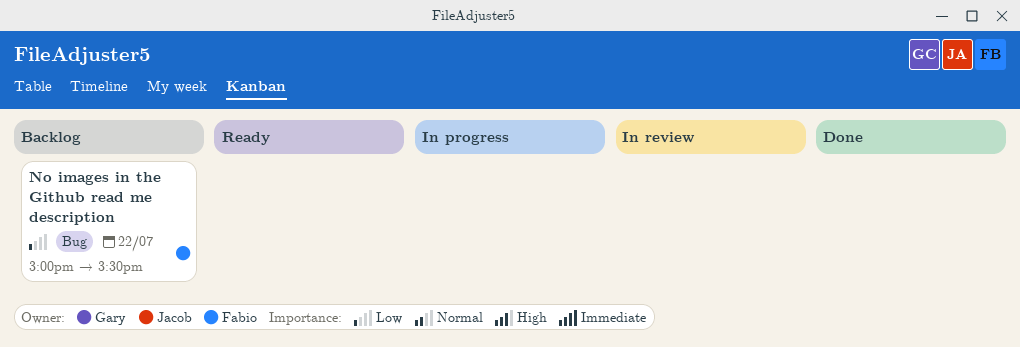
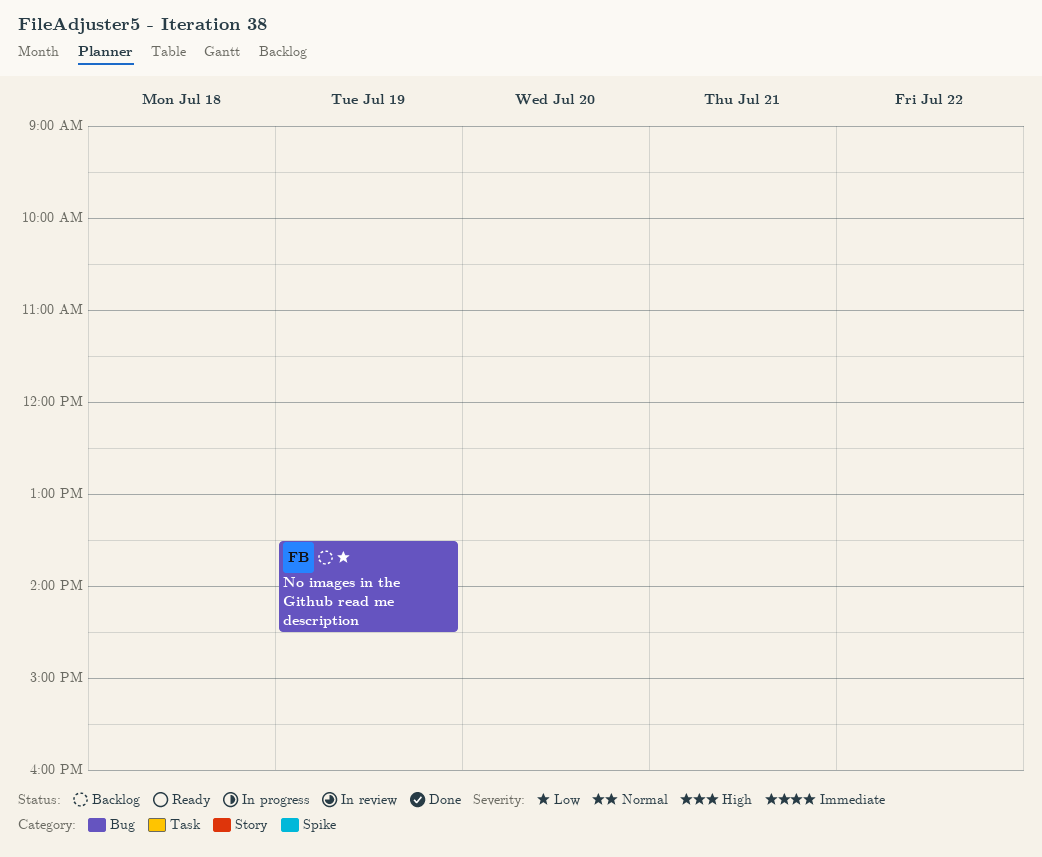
No images in the Github read me description, day: Jul 22 -> Jul 19
No images in the Github read me description, begins: 15:00 -> 13:30
No images in the Github read me description, ends: 15:30 -> 14:30

